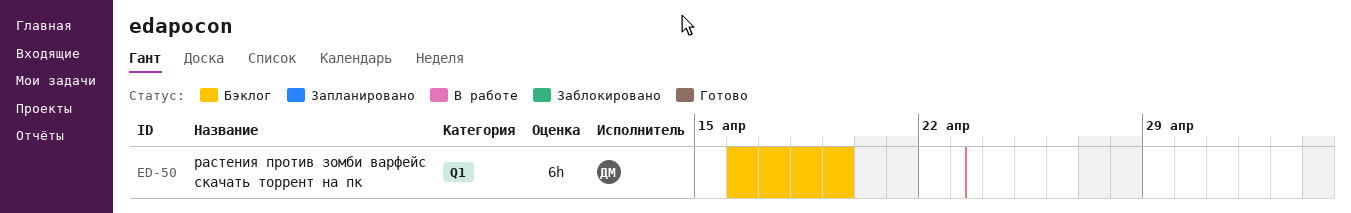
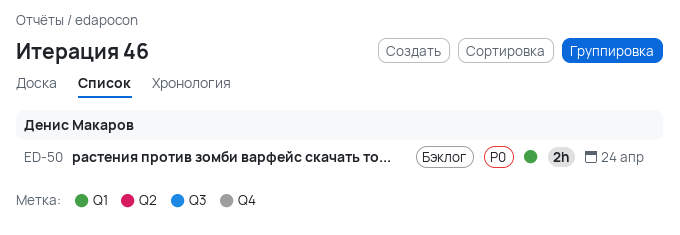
ED-50, estimate: 6h -> 2h
ED-50, due: Apr 19 -> Apr 24

